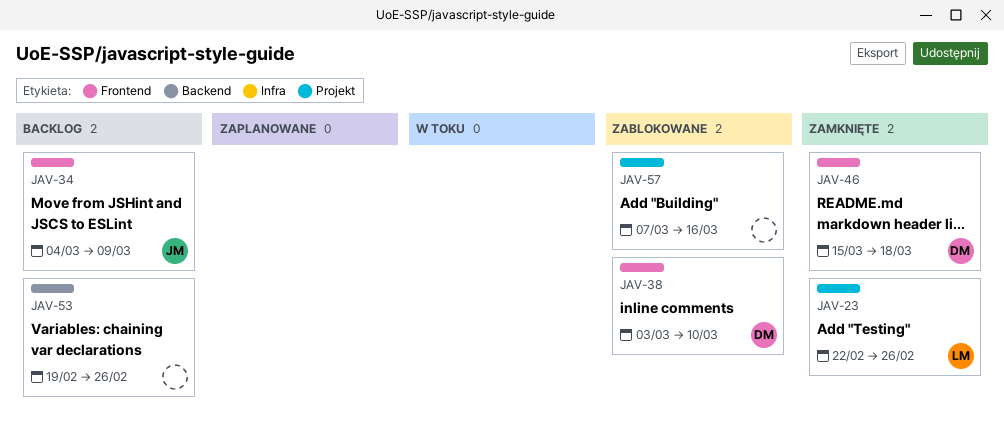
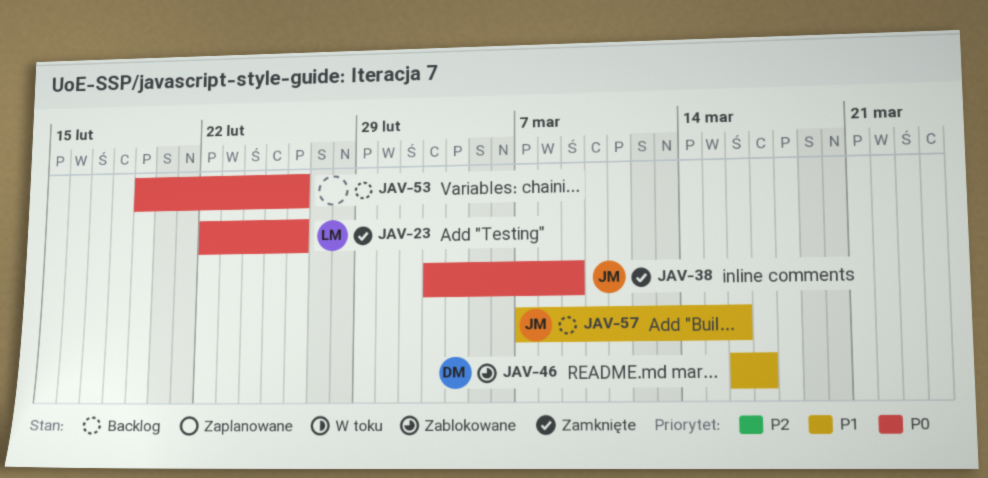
JAV-34: present -> none
JAV-38, status: Zablokowane -> Zamknięte
JAV-38, owner: DM -> JM
JAV-38, due: Mar 10 -> Mar 9
JAV-46, status: Zamknięte -> Zablokowane
JAV-46, start: Mar 15 -> Mar 16
JAV-46, due: Mar 18 -> Mar 17
JAV-57, status: Zablokowane -> Backlog
JAV-57, owner: none -> JM

